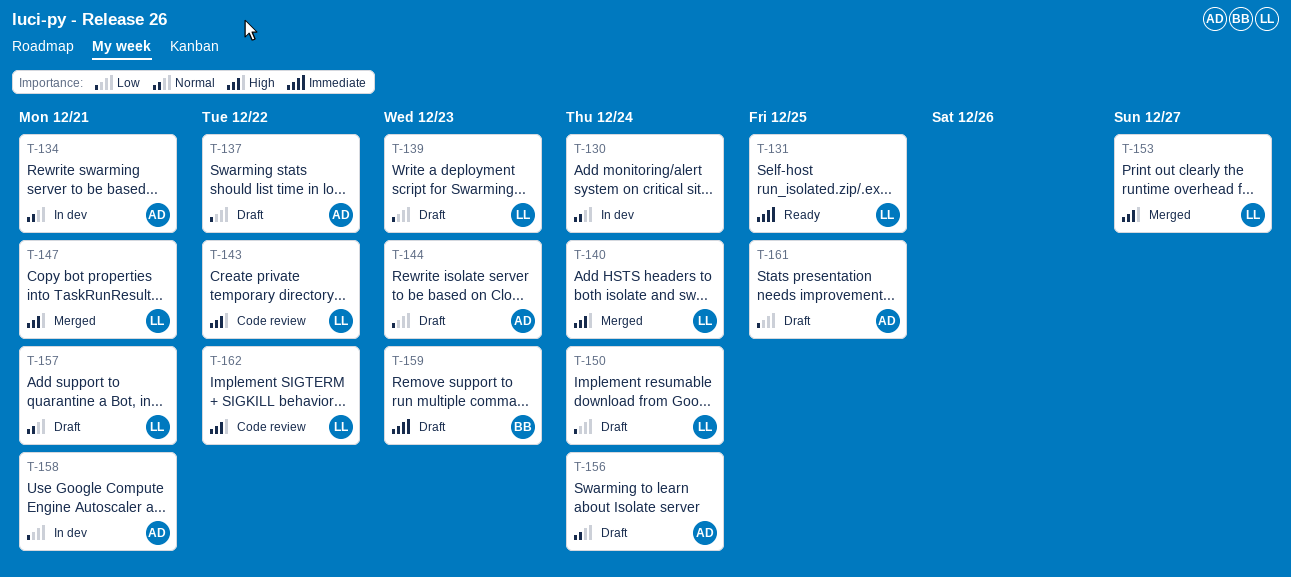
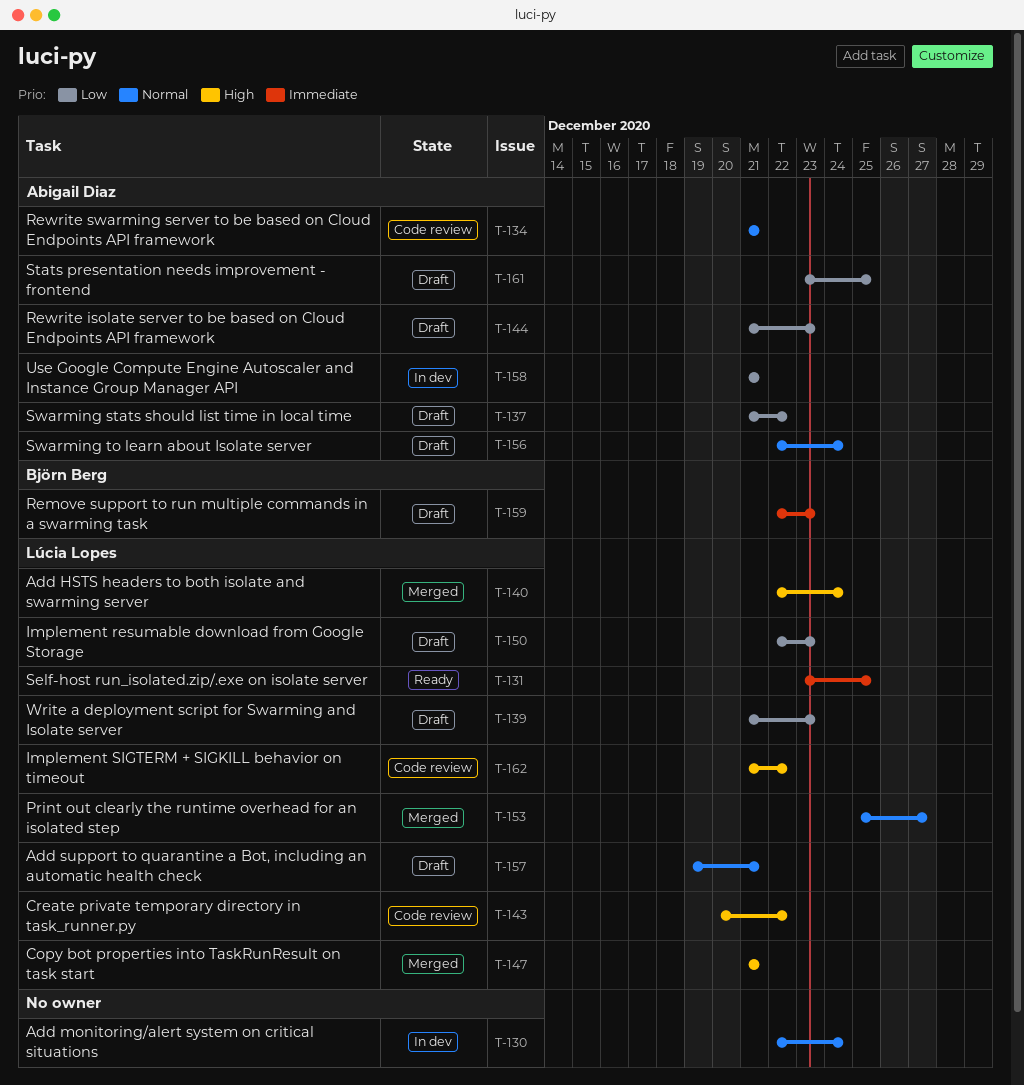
T-134, status: In dev -> Code review
T-150, due: Dec 24 -> Dec 23
T-153, priority: High -> Normal

